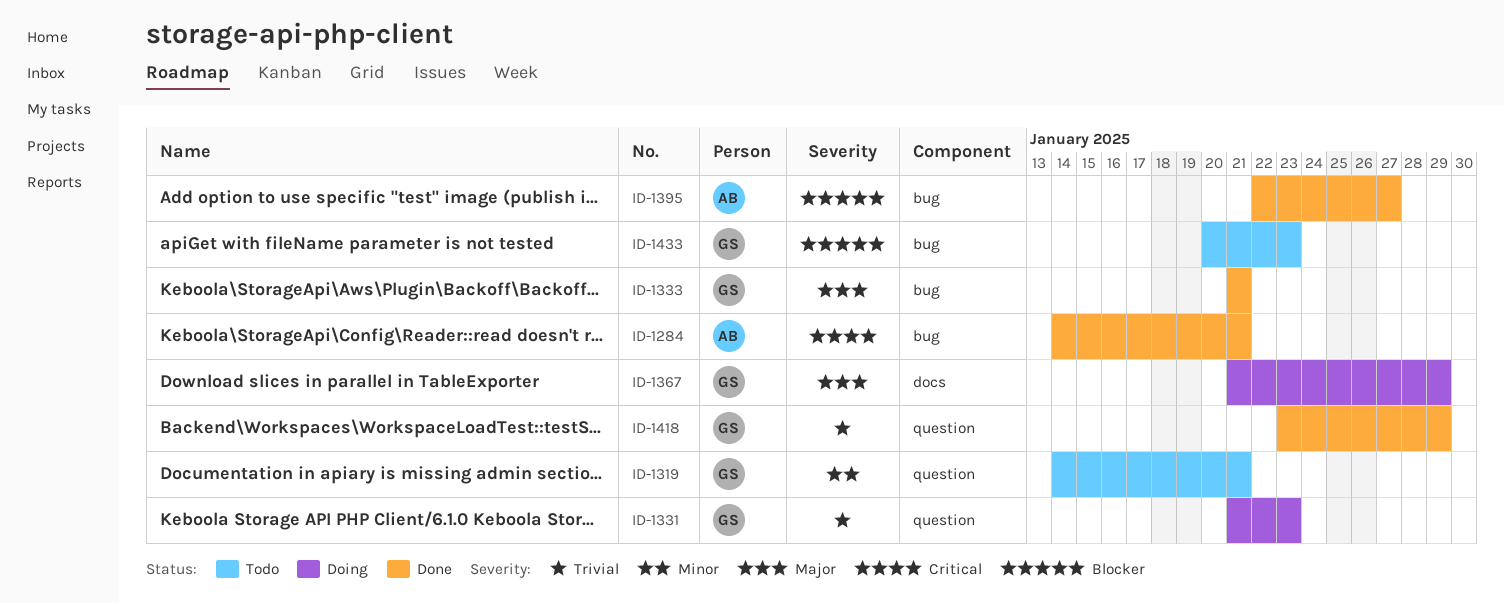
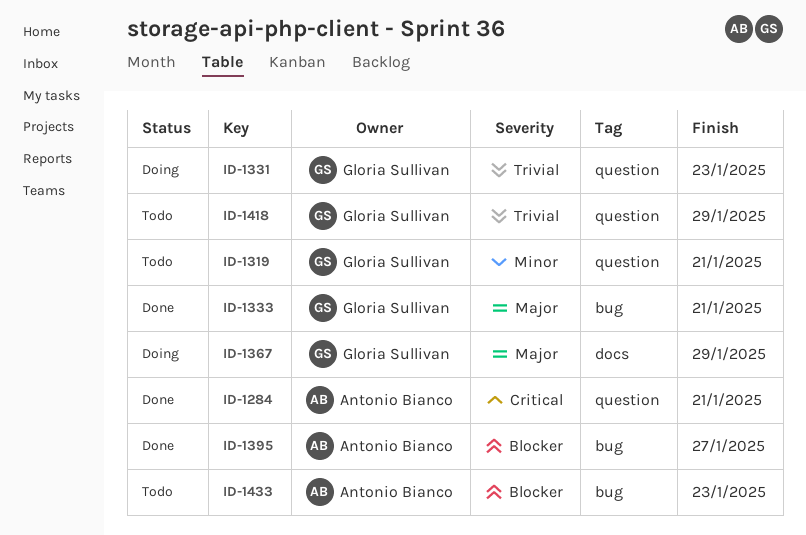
ID-1284, label: bug -> question
ID-1418, status: Done -> Todo
ID-1433, owner: Gloria Sullivan -> Antonio Bianco

